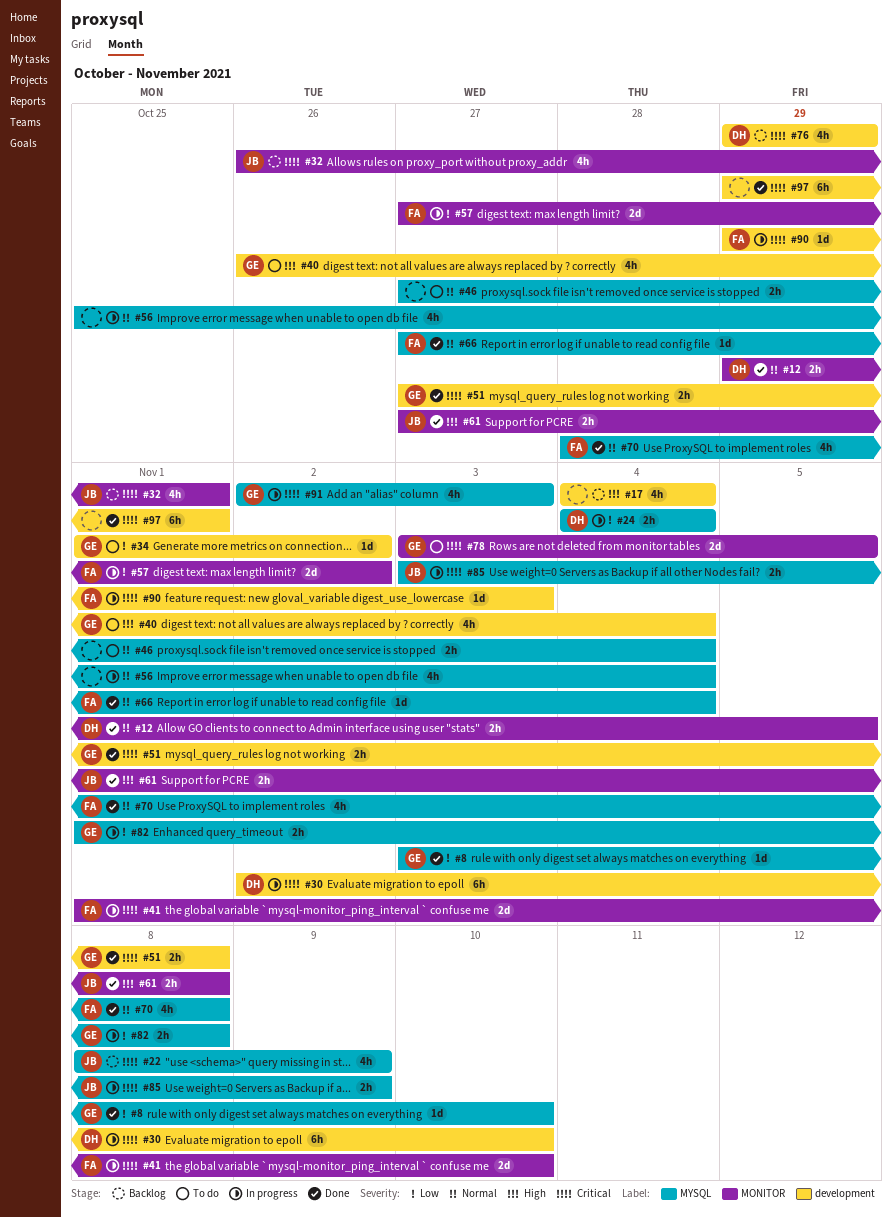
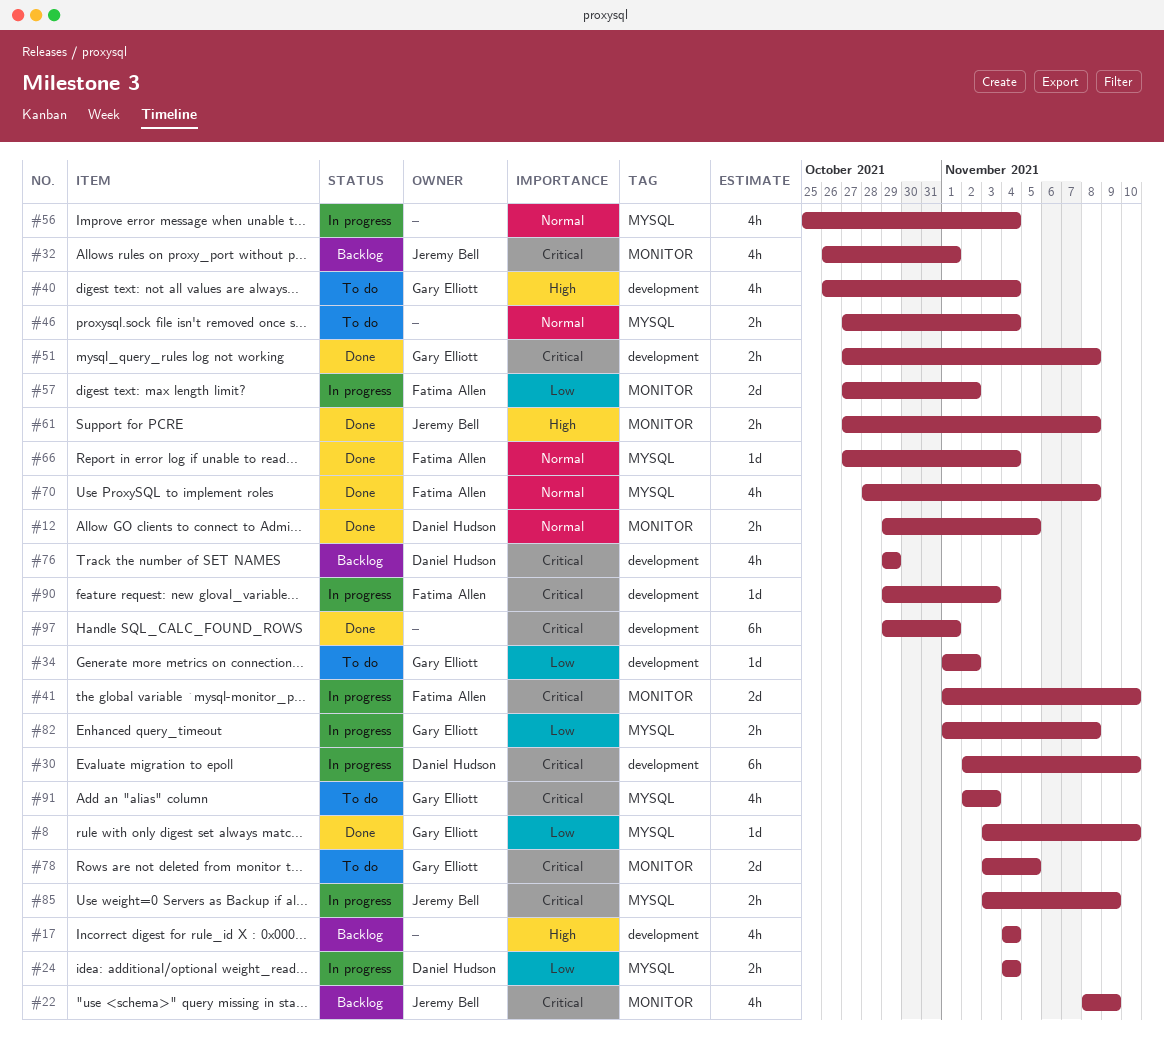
#22, label: MYSQL -> MONITOR
#91, status: In progress -> To do

